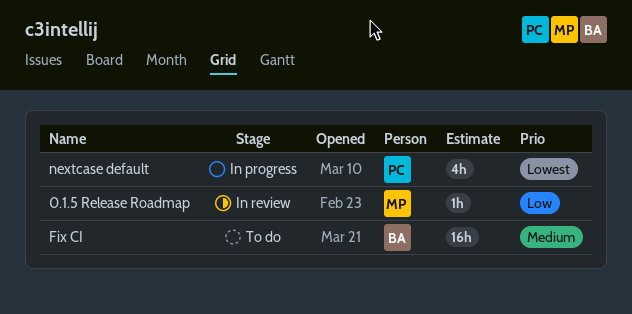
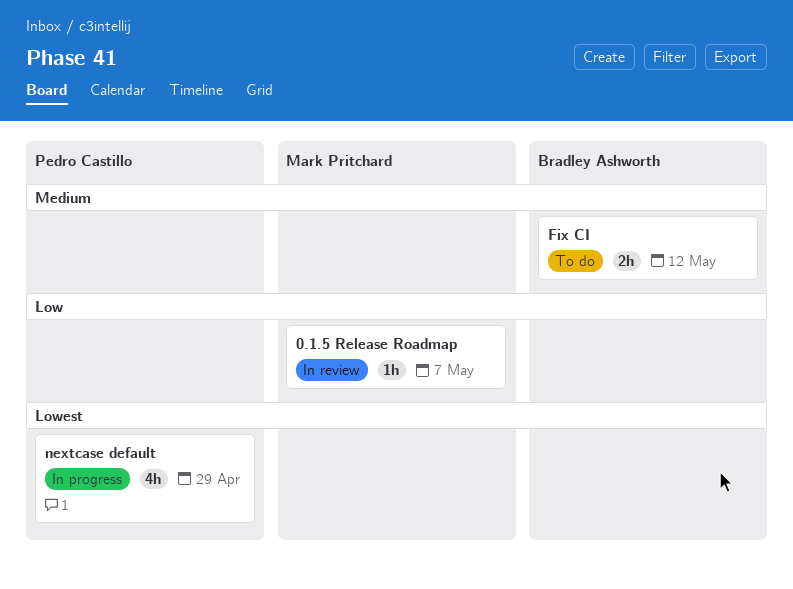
Fix CI, estimate: 16h -> 2h

